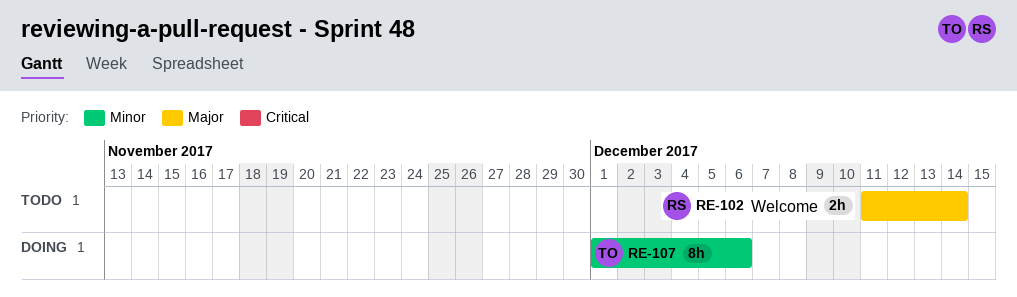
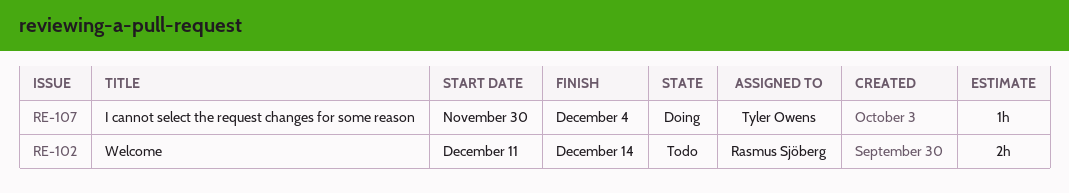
RE-107, estimate: 8h -> 1h
RE-107, start: Dec 1 -> Nov 30
RE-107, due: Dec 6 -> Dec 4

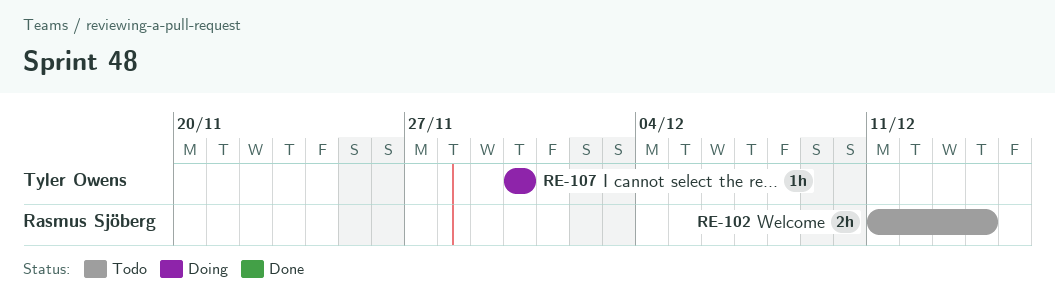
RE-107, due: Dec 4 -> Nov 30

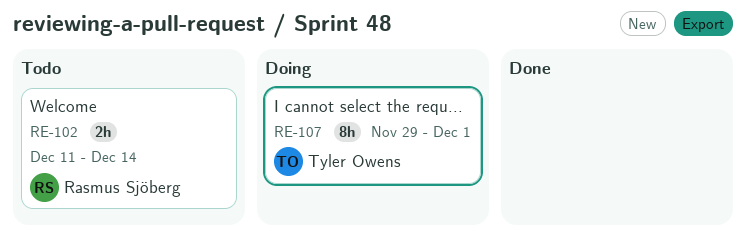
RE-107, estimate: 1h -> 8h
RE-107, start: Nov 30 -> Nov 29
RE-107, due: Nov 30 -> Dec 1

